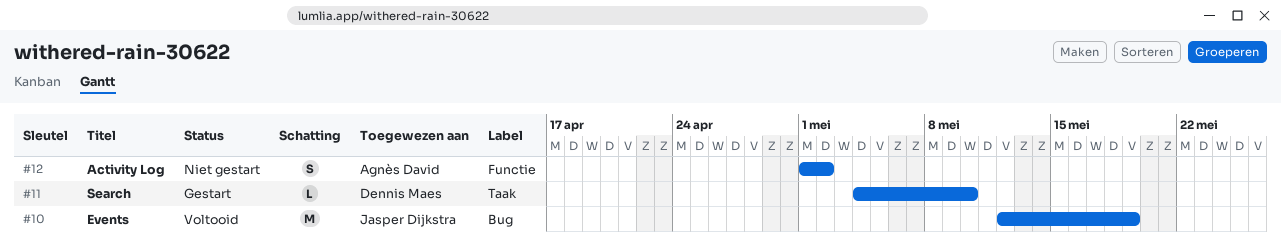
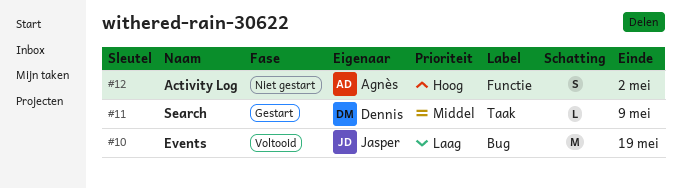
#11, due: May 10 -> May 9

